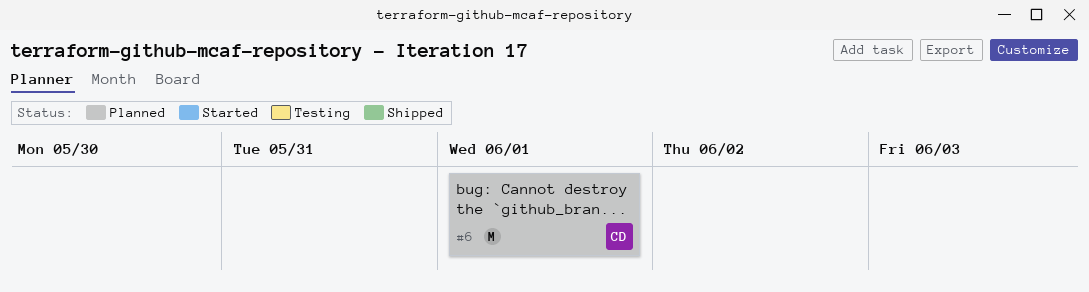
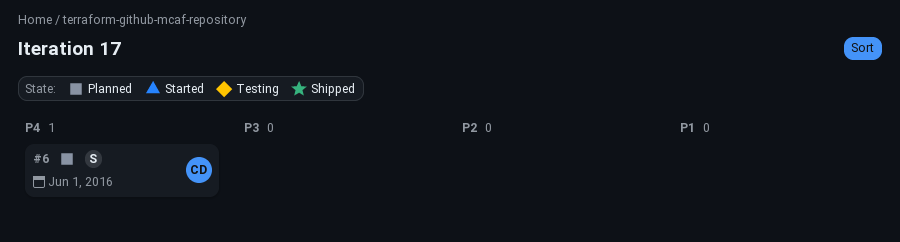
#6, estimate: M -> S

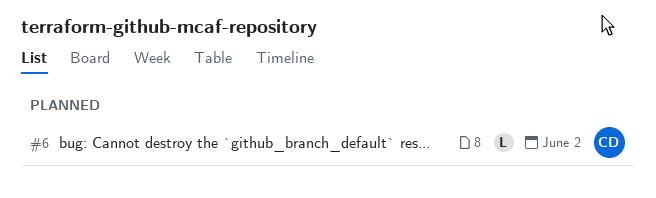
#6, estimate: S -> L
#6, due: Jun 1 -> Jun 2

